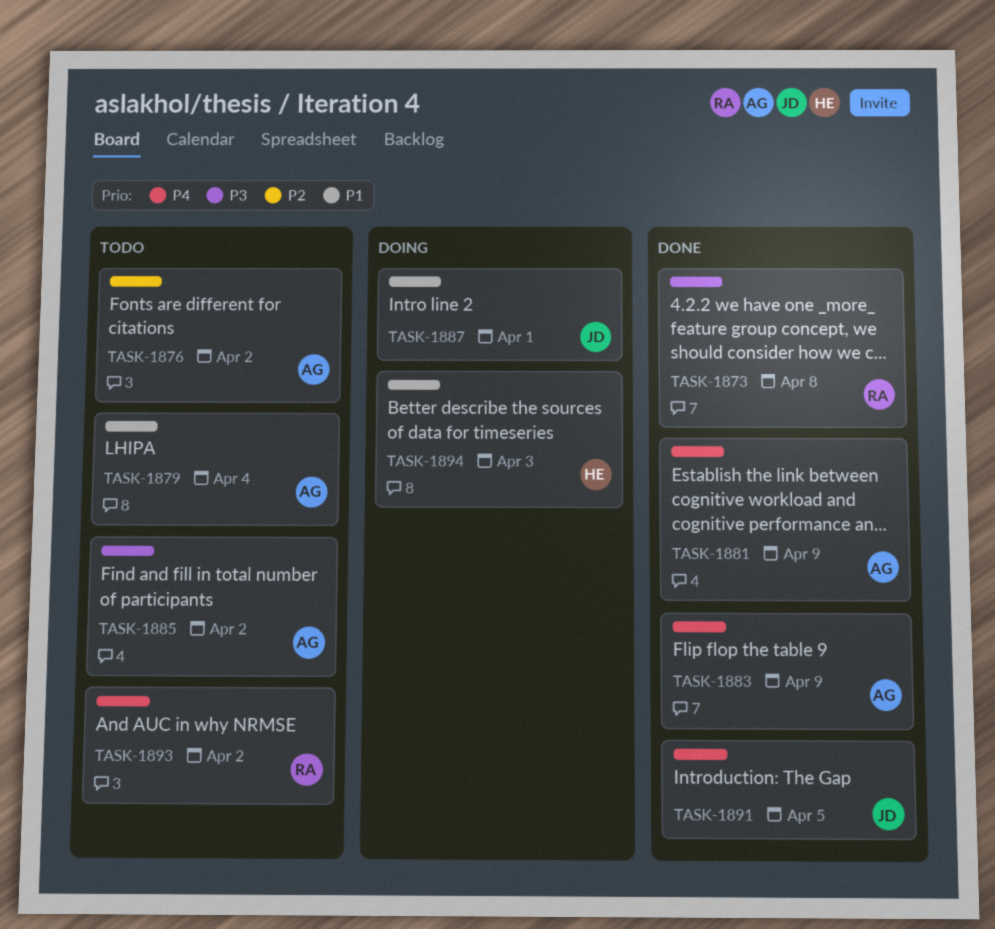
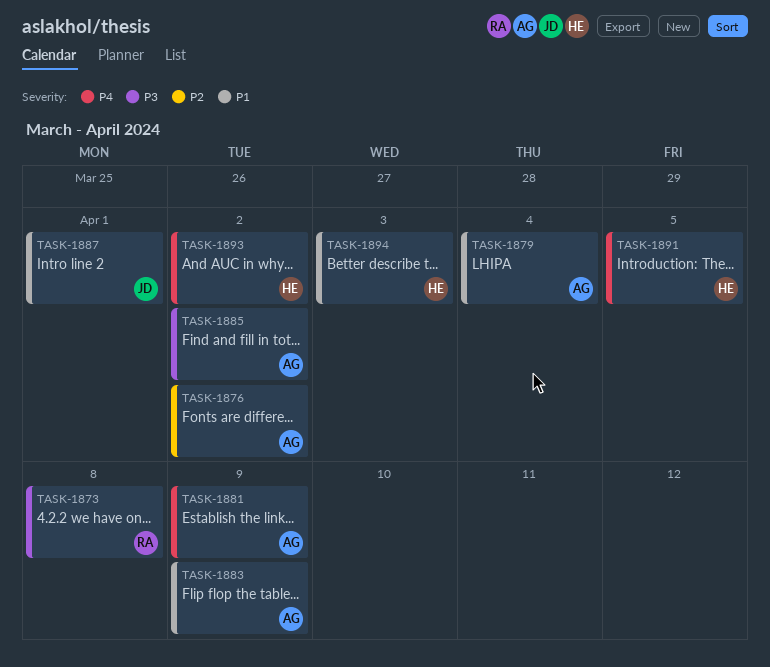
TASK-1883, priority: P4 -> P1
TASK-1891, owner: JD -> HE
TASK-1893, owner: RA -> HE

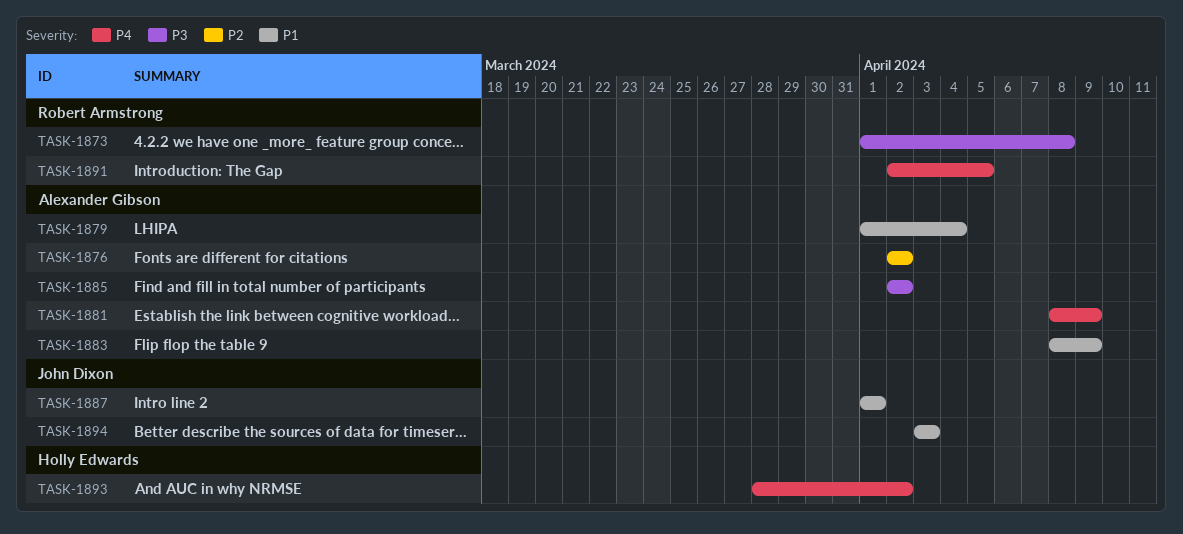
TASK-1891, owner: Holly Edwards -> Robert Armstrong
TASK-1894, owner: Holly Edwards -> John Dixon

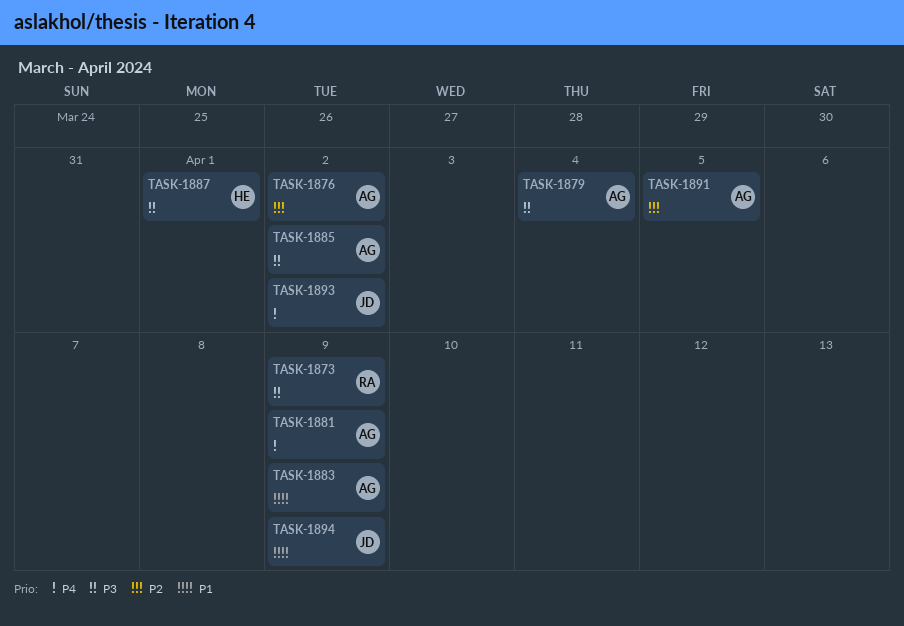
TASK-1873, due: Apr 8 -> Apr 9
TASK-1879, priority: P1 -> P3
TASK-1887, owner: John Dixon -> Holly Edwards
TASK-1887, priority: P1 -> P3
TASK-1891, owner: Robert Armstrong -> Alexander Gibson
TASK-1891, priority: P4 -> P2
TASK-1893, owner: Holly Edwards -> John Dixon
TASK-1894, due: Apr 3 -> Apr 9

